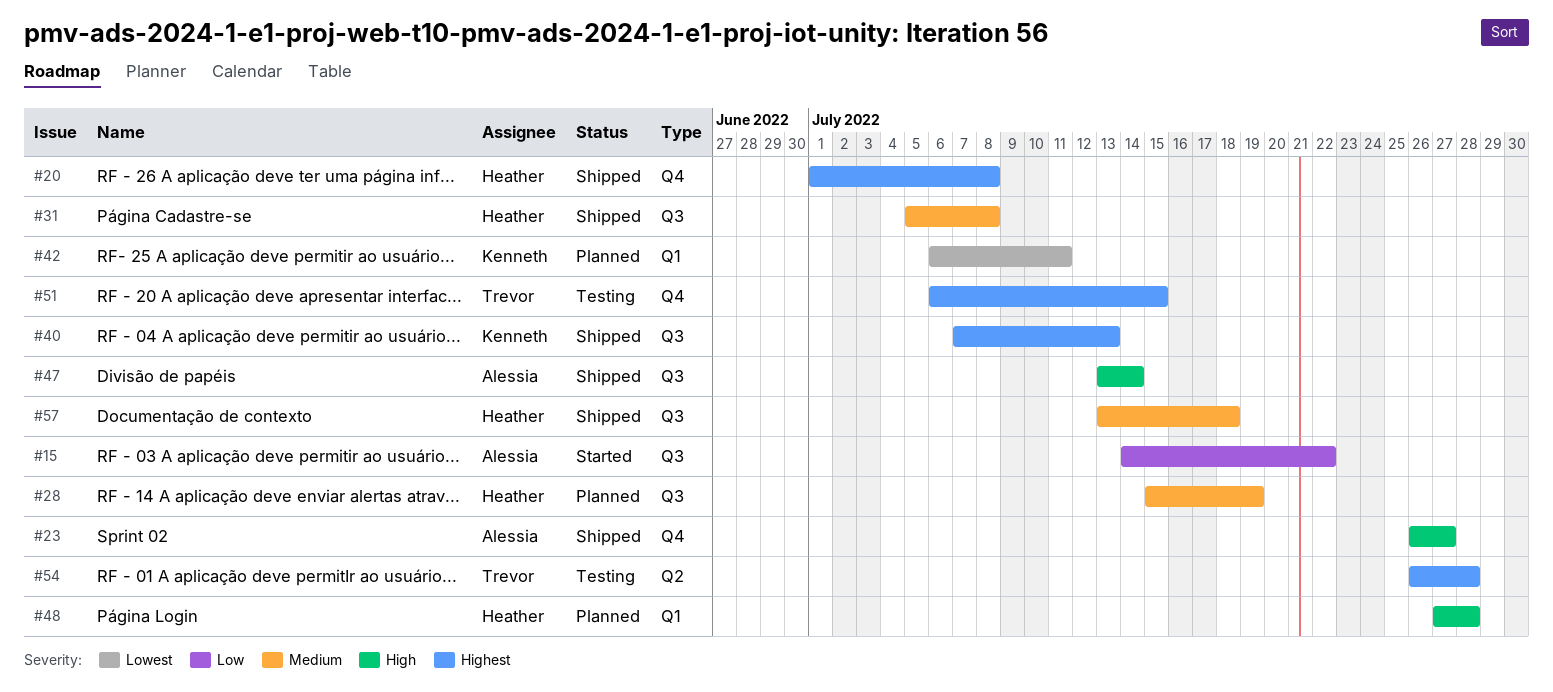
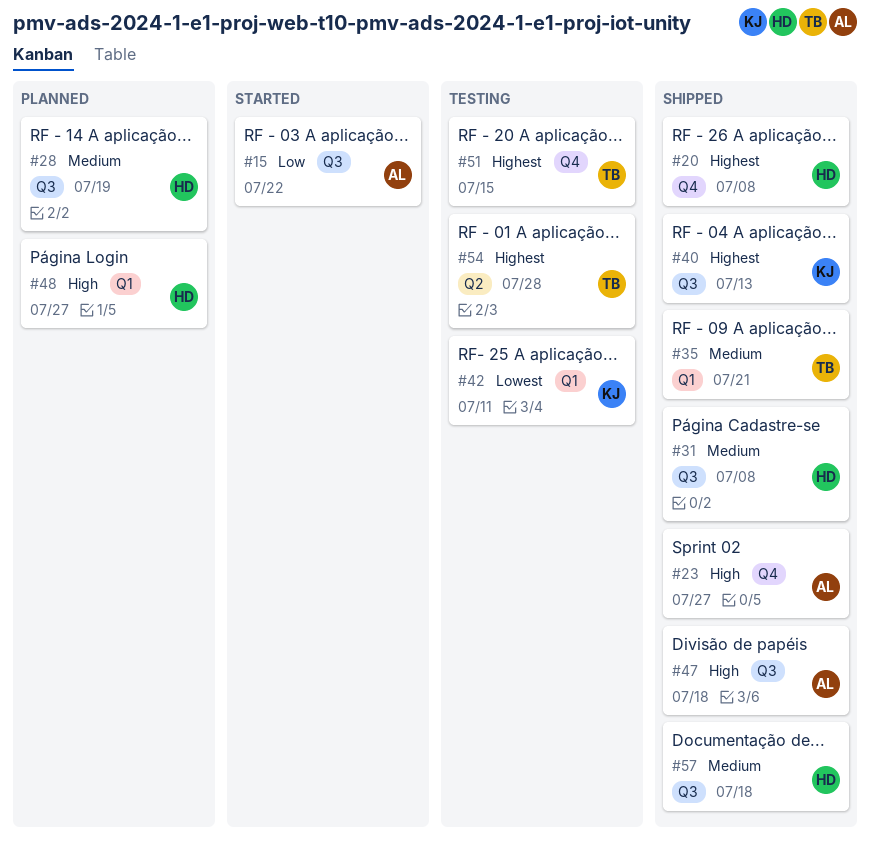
#35: none -> present
#42, status: Planned -> Testing
#47, due: Jul 14 -> Jul 18
#48, due: Jul 28 -> Jul 27

